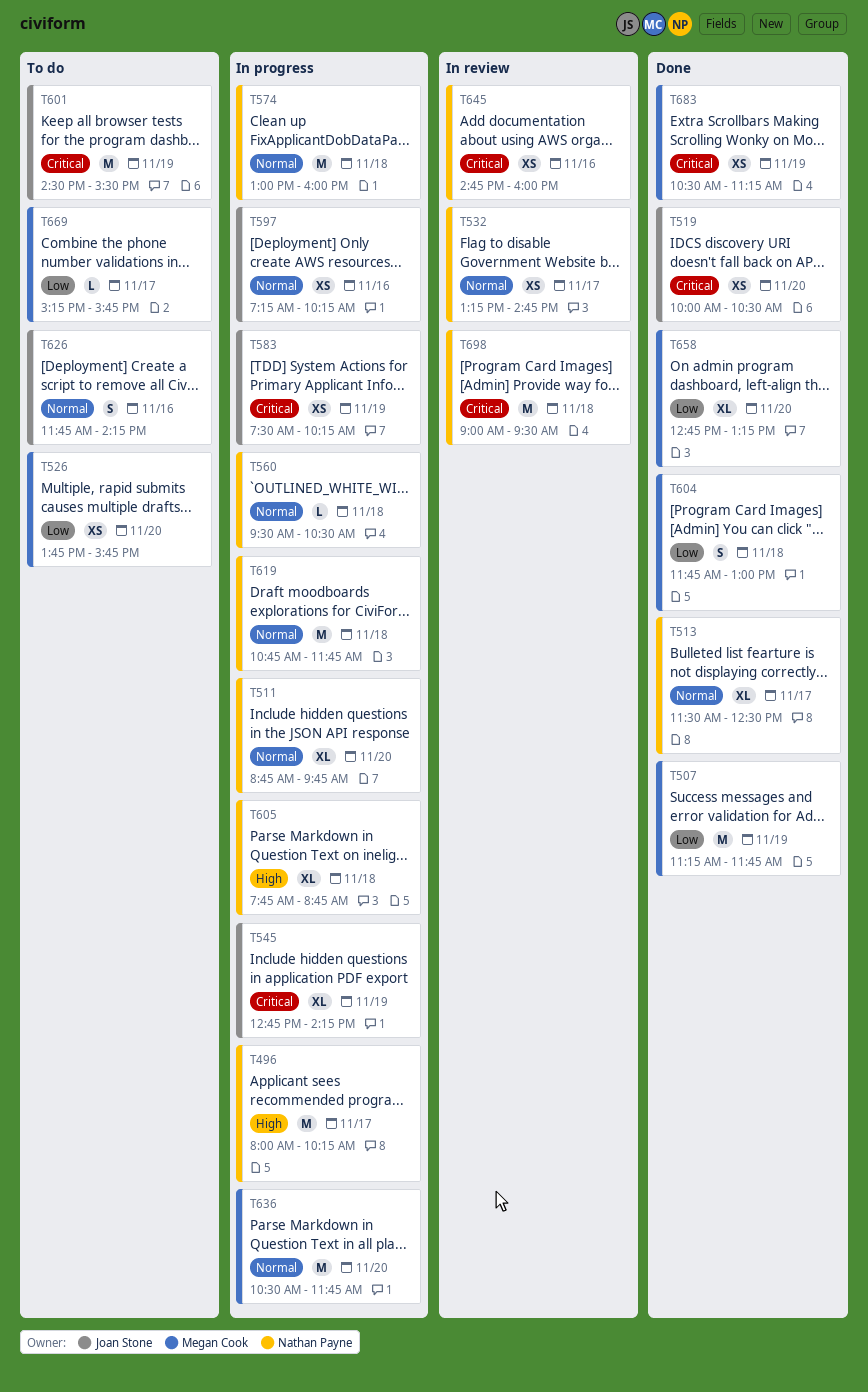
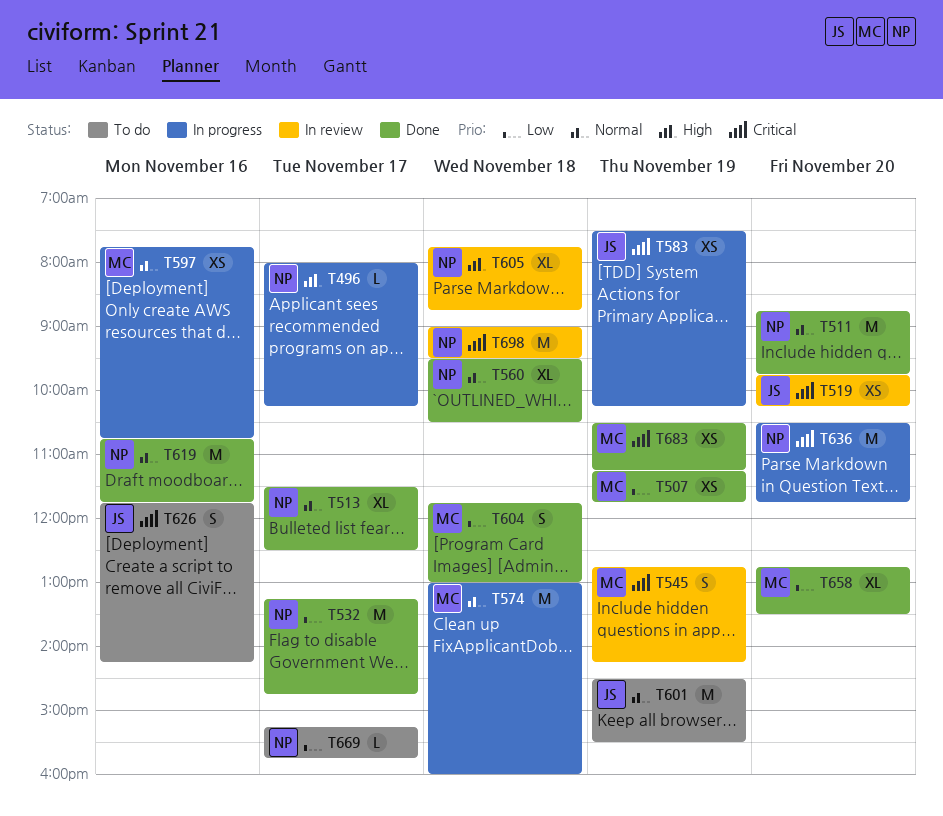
T496, estimate: M -> L
T507, estimate: M -> XS
T511, status: In progress -> Done
T511, estimate: XL -> M
T519, status: Done -> In review
T519, begins: 10:00 -> 09:45
T519, ends: 10:30 -> 10:15
T526: present -> none
T532, status: In review -> Done
T532, priority: Normal -> Low
T532, estimate: XS -> M
T545, status: In progress -> In review
T545, owner: Joan Stone -> Megan Cook
T545, estimate: XL -> S
T560, status: In progress -> Done
T560, estimate: L -> XL
T574, owner: Nathan Payne -> Megan Cook
T597, owner: Joan Stone -> Megan Cook
T597, begins: 07:15 -> 07:45
T597, ends: 10:15 -> 10:45
T601, priority: Critical -> Normal
T605, status: In progress -> In review
T619, status: In progress -> Done
T619, day: Nov 18 -> Nov 16
T626, priority: Normal -> Critical
T636, owner: Megan Cook -> Nathan Payne
T636, priority: Normal -> Critical
T645: present -> none
T658, ends: 13:15 -> 13:30
T669, owner: Megan Cook -> Nathan Payne

